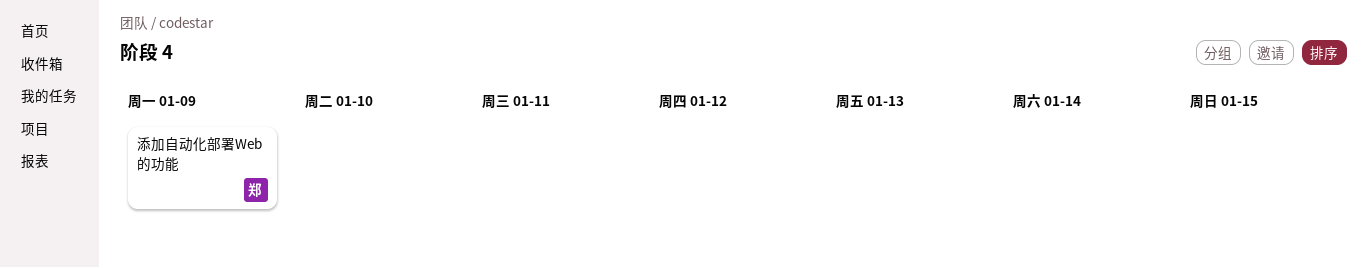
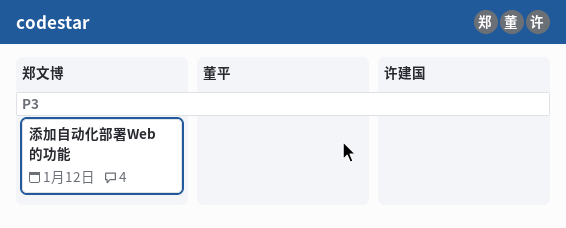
添加自动化部署Web 的功能, due: Jan 9 -> Jan 12

